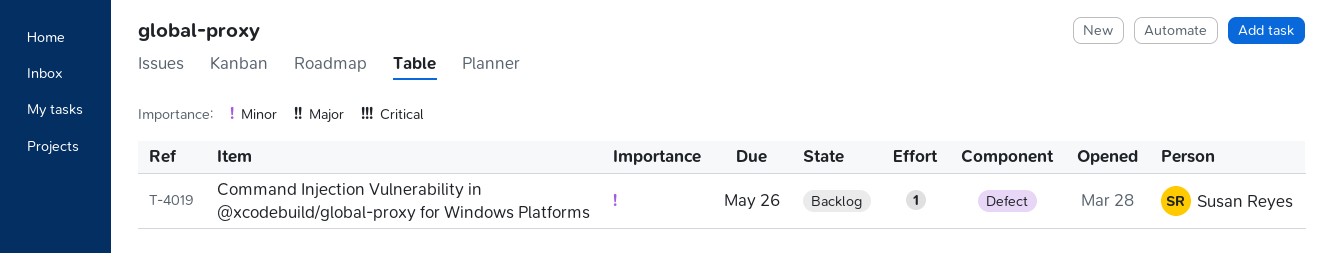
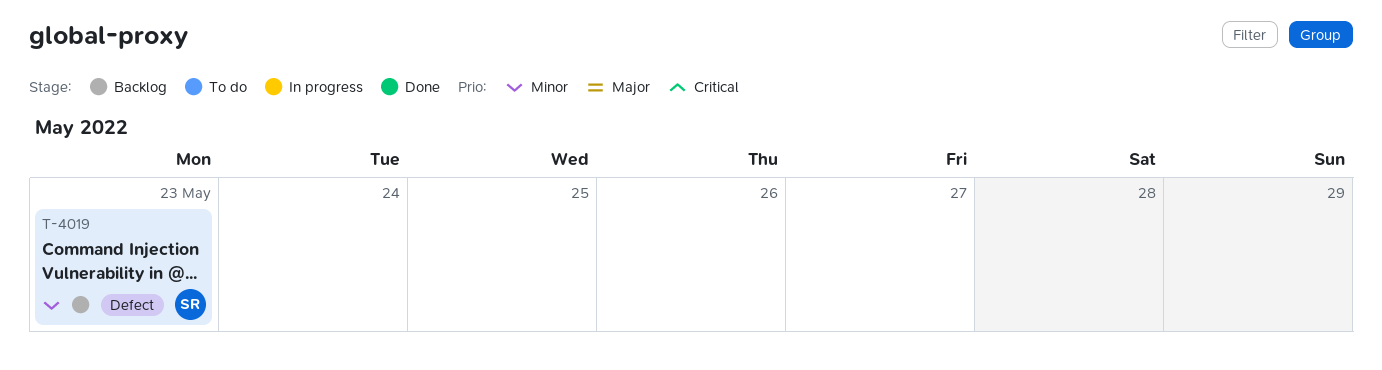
T-4019, due: May 26 -> May 23

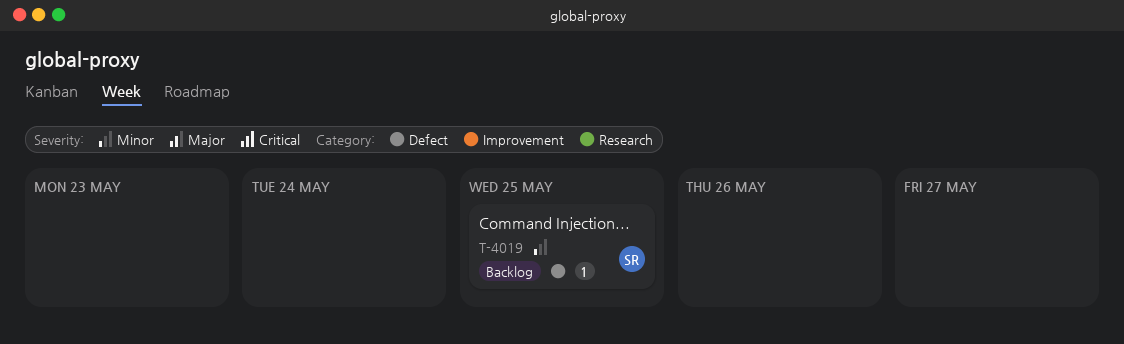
T-4019, due: May 23 -> May 25

